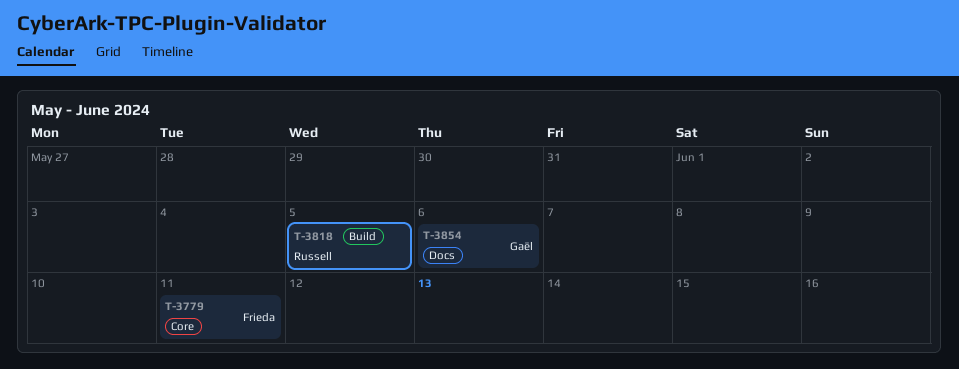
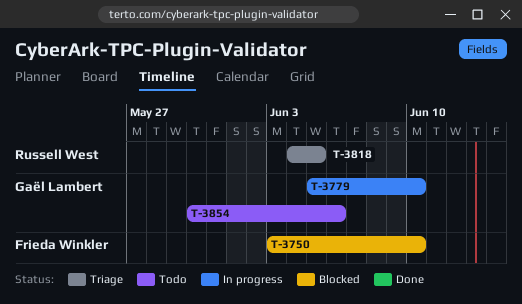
T-3750: none -> present
T-3779, owner: Frieda Winkler -> Gaël Lambert
T-3779, due: Jun 11 -> Jun 10

